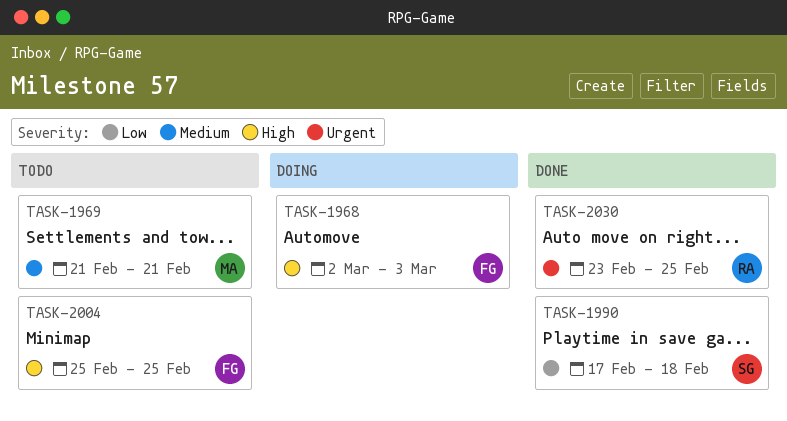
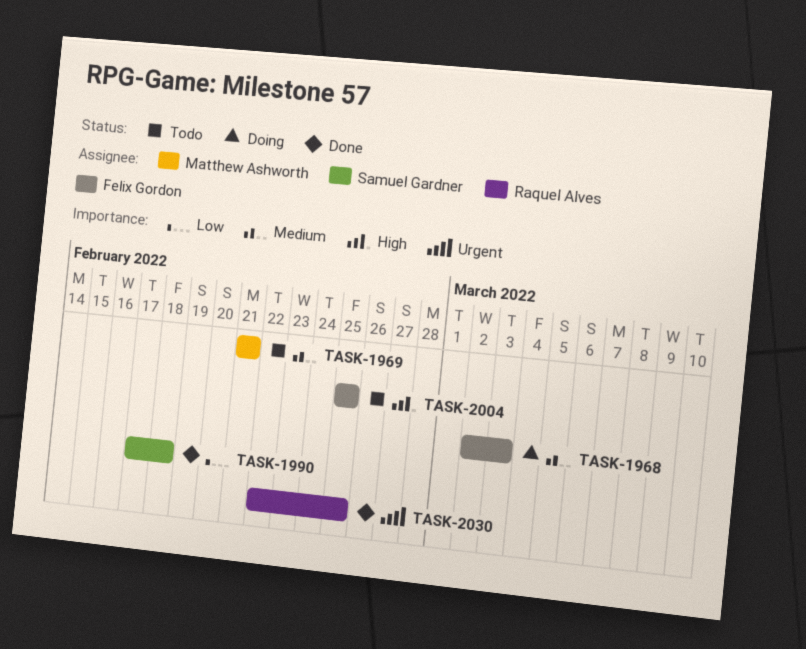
TASK-1968, priority: High -> Medium
TASK-2030, start: Feb 23 -> Feb 22

